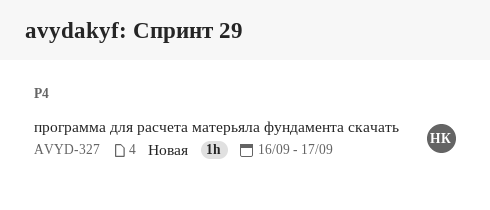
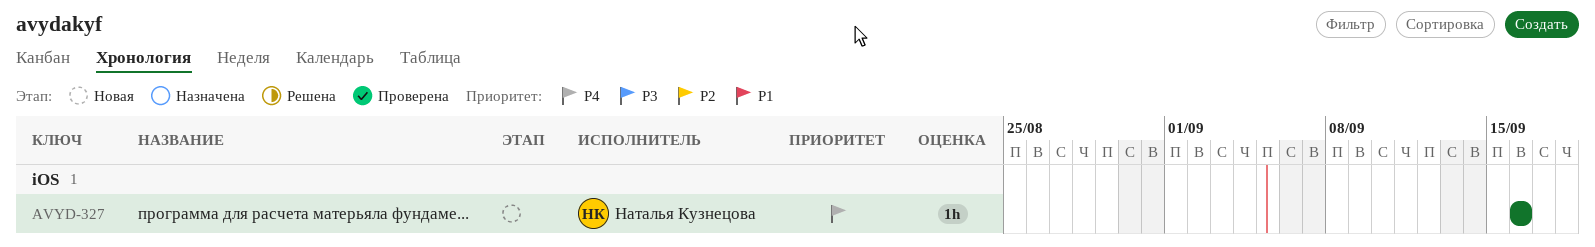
AVYD-327, due: Sep 17 -> Sep 16

